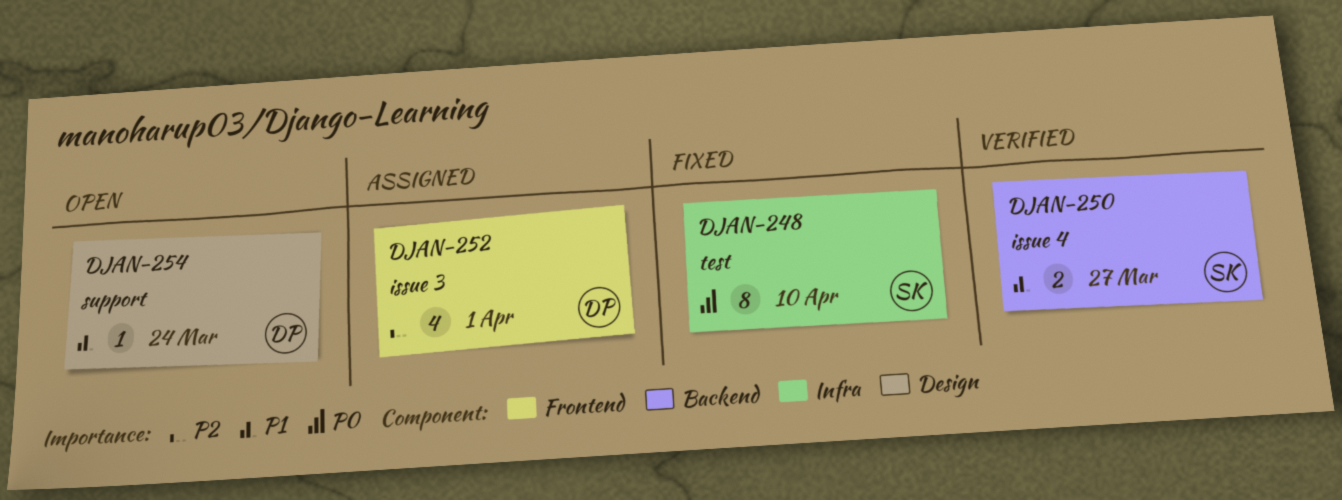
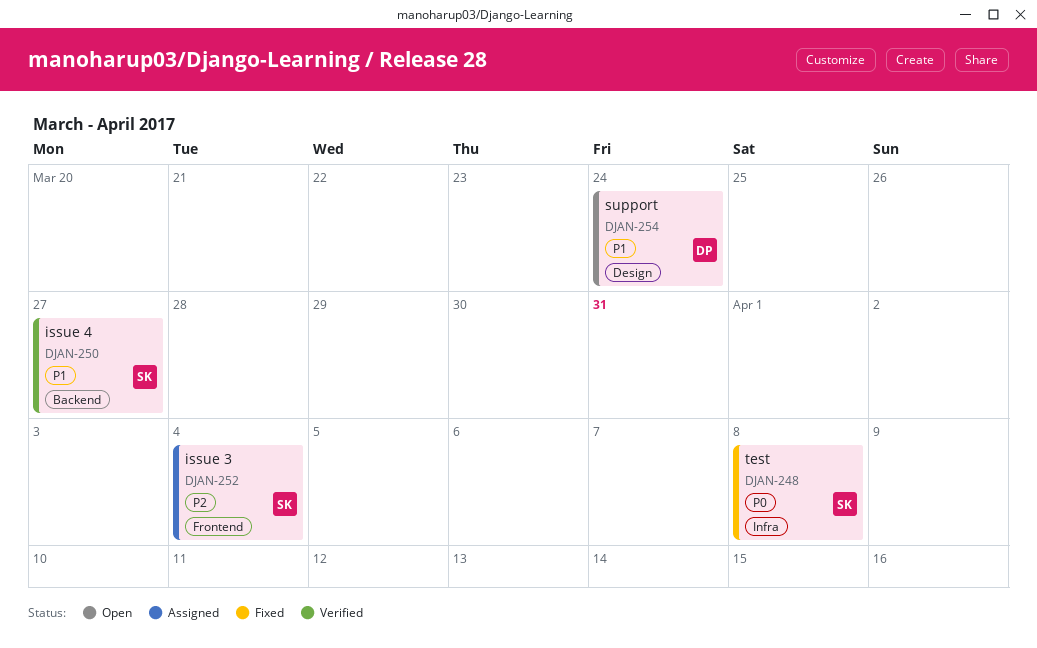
DJAN-248, due: Apr 10 -> Apr 8
DJAN-252, owner: DP -> SK
DJAN-252, due: Apr 1 -> Apr 4

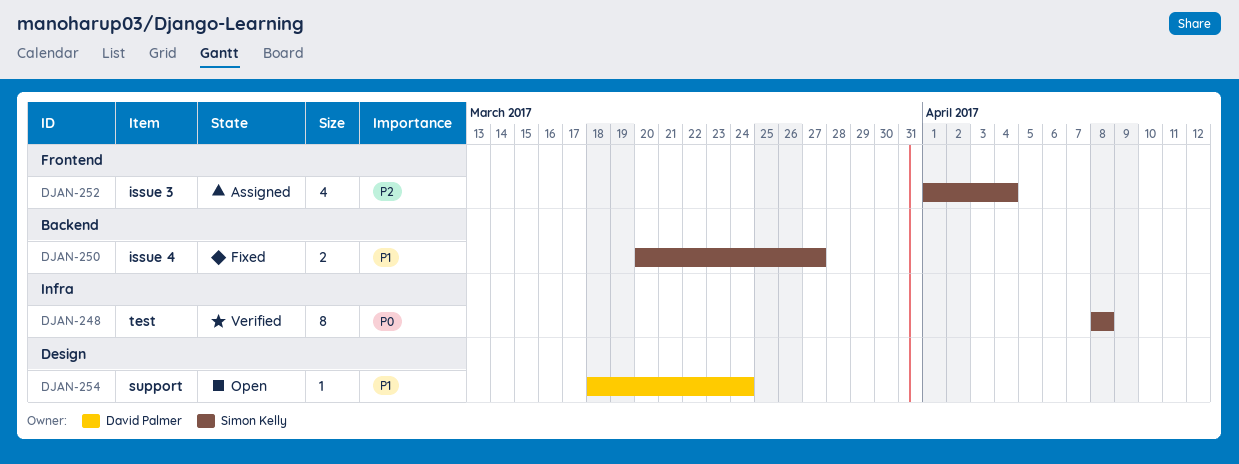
DJAN-248, status: Fixed -> Verified
DJAN-250, status: Verified -> Fixed

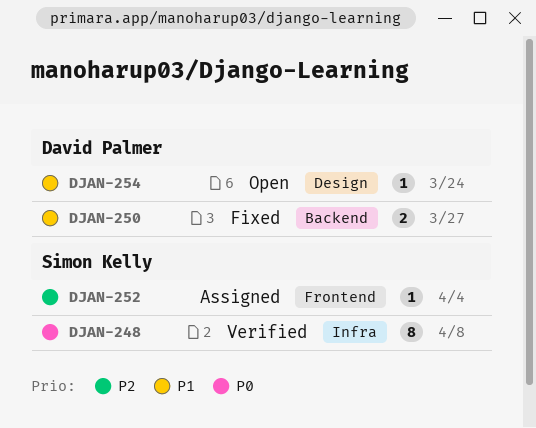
DJAN-250, owner: Simon Kelly -> David Palmer
DJAN-252, estimate: 4 -> 1

